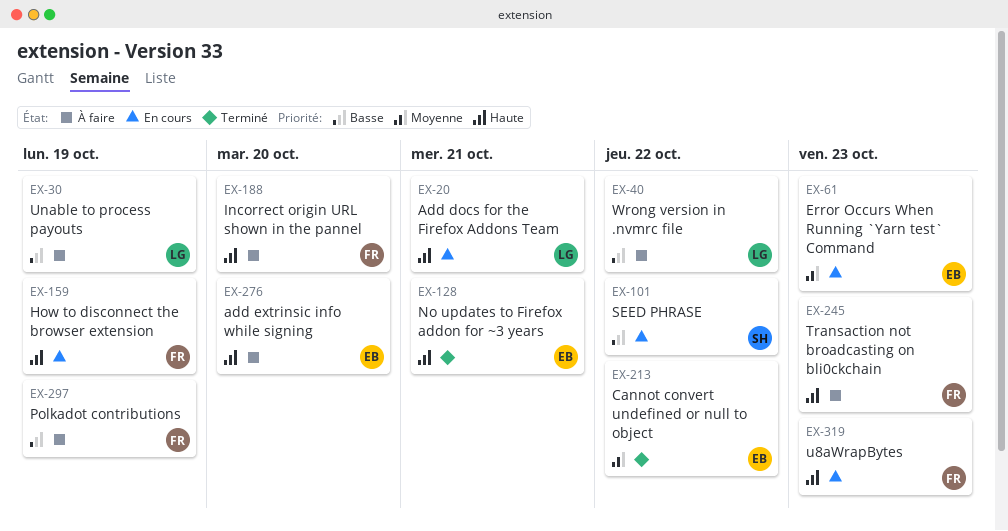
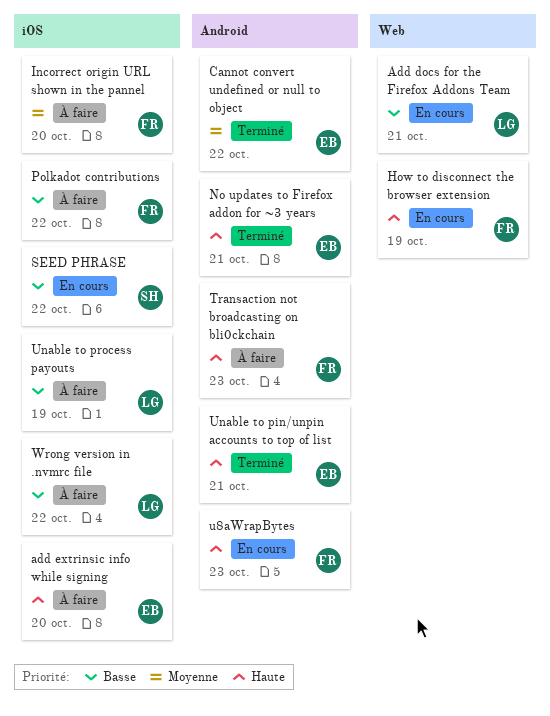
Add docs for the Firefox Addons Team, priority: Haute -> Basse
Error Occurs When Running `Yarn test` Command: present -> none
Incorrect origin URL shown in the pannel, priority: Haute -> Moyenne
Polkadot contributions, due: Oct 19 -> Oct 22
Unable to pin/unpin accounts to top of list: none -> present

